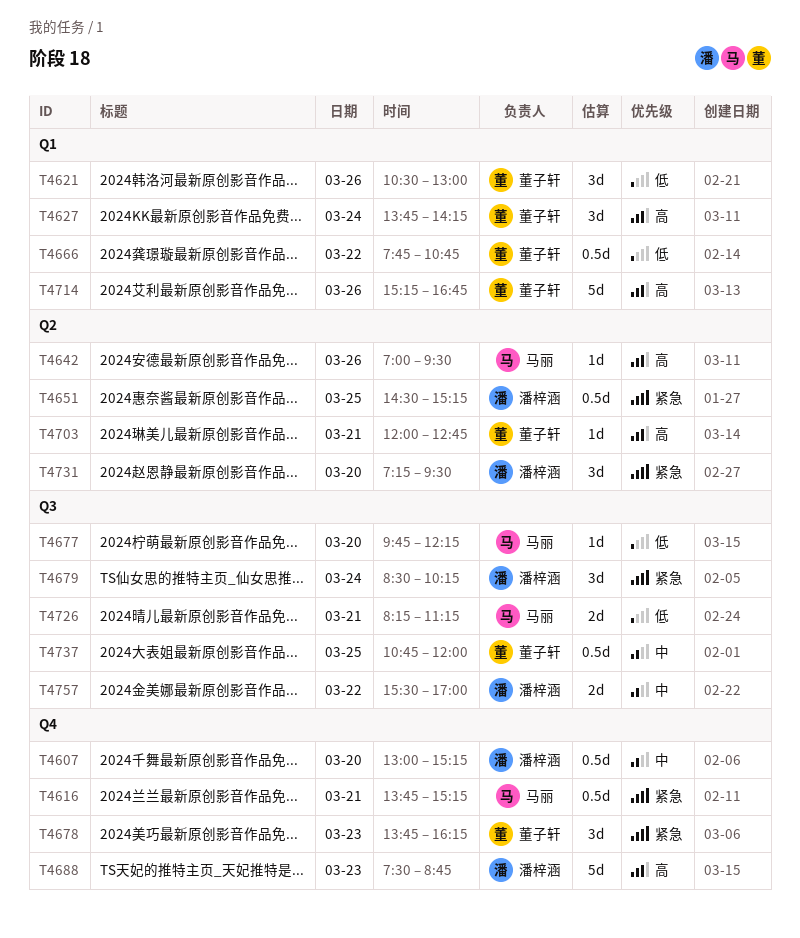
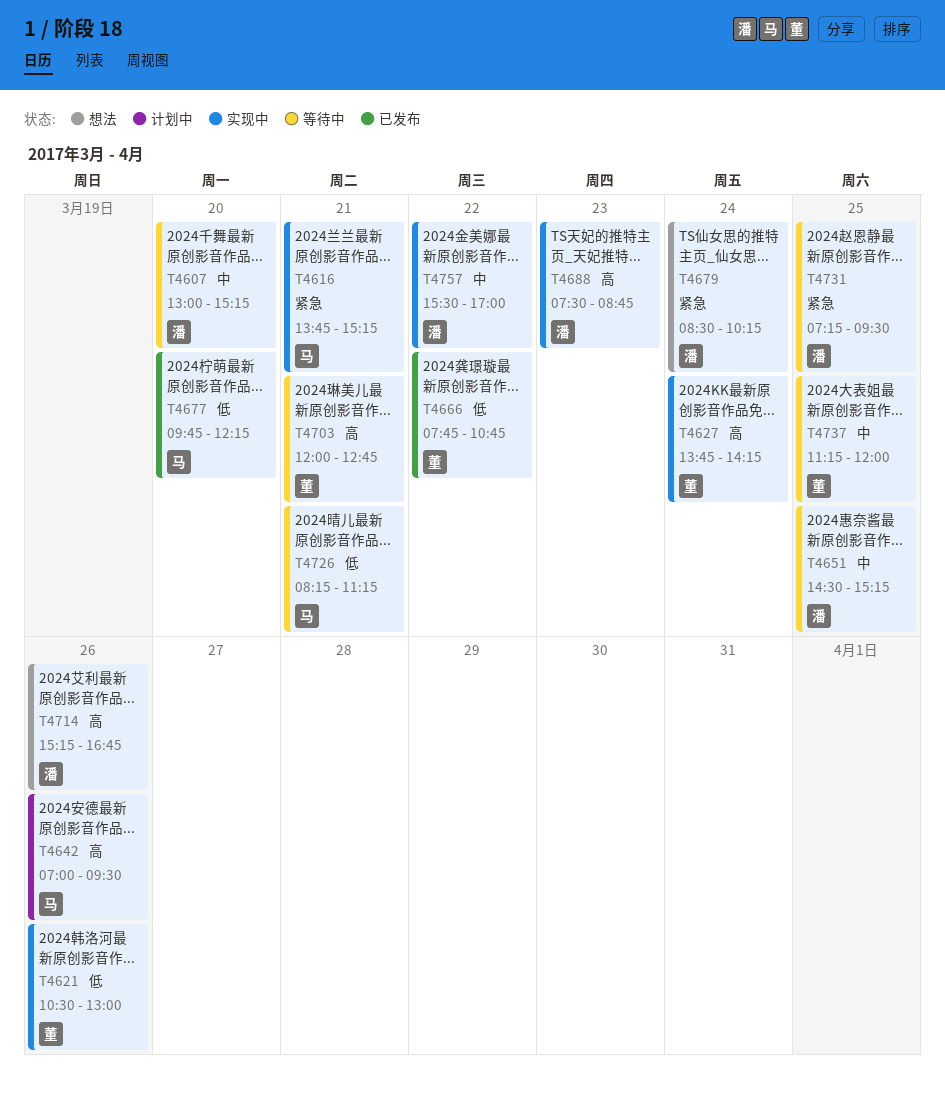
T4651, priority: 紧急 -> 中
T4678: present -> none
T4714, owner: 董子轩 -> 潘梓涵
T4731, day: Mar 20 -> Mar 25
T4737, begins: 10:45 -> 11:15

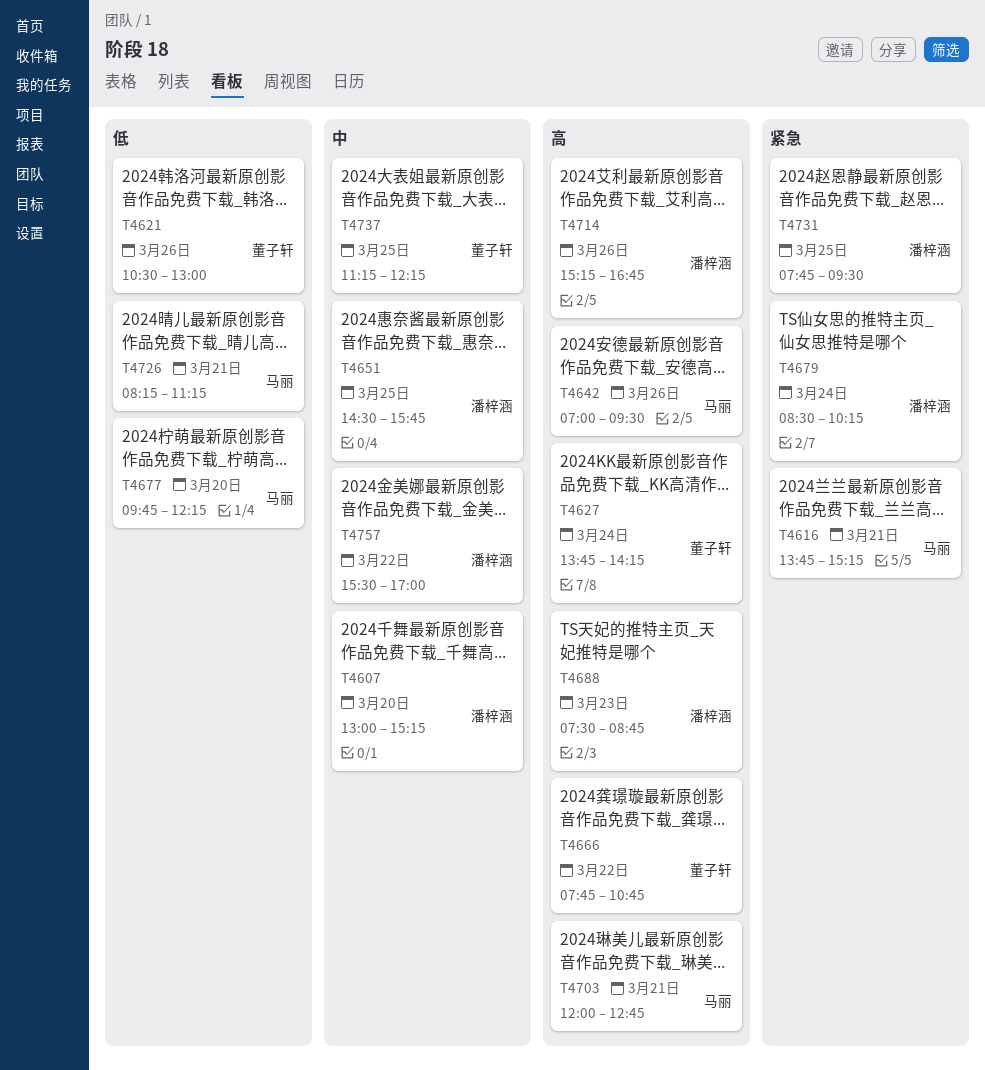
T4651, ends: 15:15 -> 15:45
T4666, priority: 低 -> 高
T4703, owner: 董子轩 -> 马丽
T4731, begins: 07:15 -> 07:45
T4737, ends: 12:00 -> 12:15

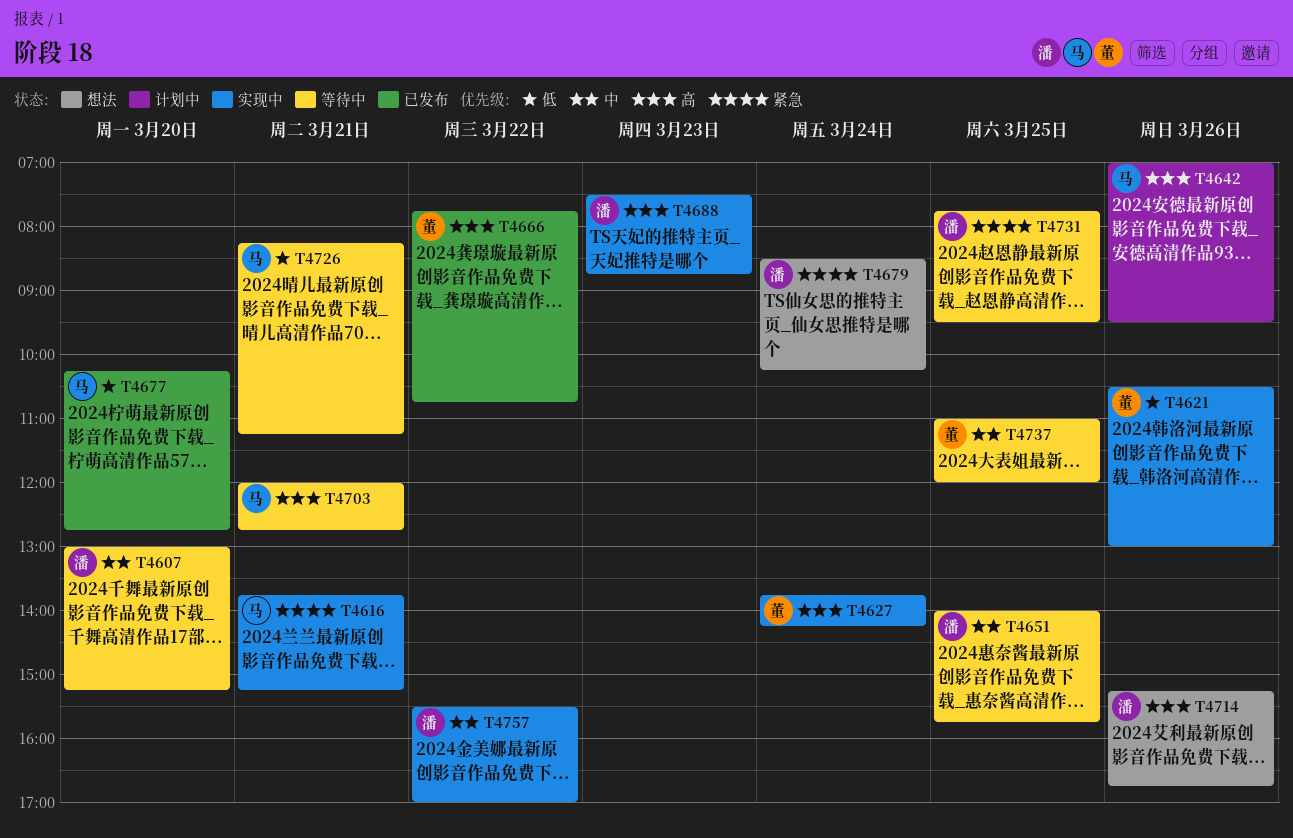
T4651, begins: 14:30 -> 14:00
T4677, begins: 09:45 -> 10:15
T4677, ends: 12:15 -> 12:45
T4737, begins: 11:15 -> 11:00
T4737, ends: 12:15 -> 12:00

